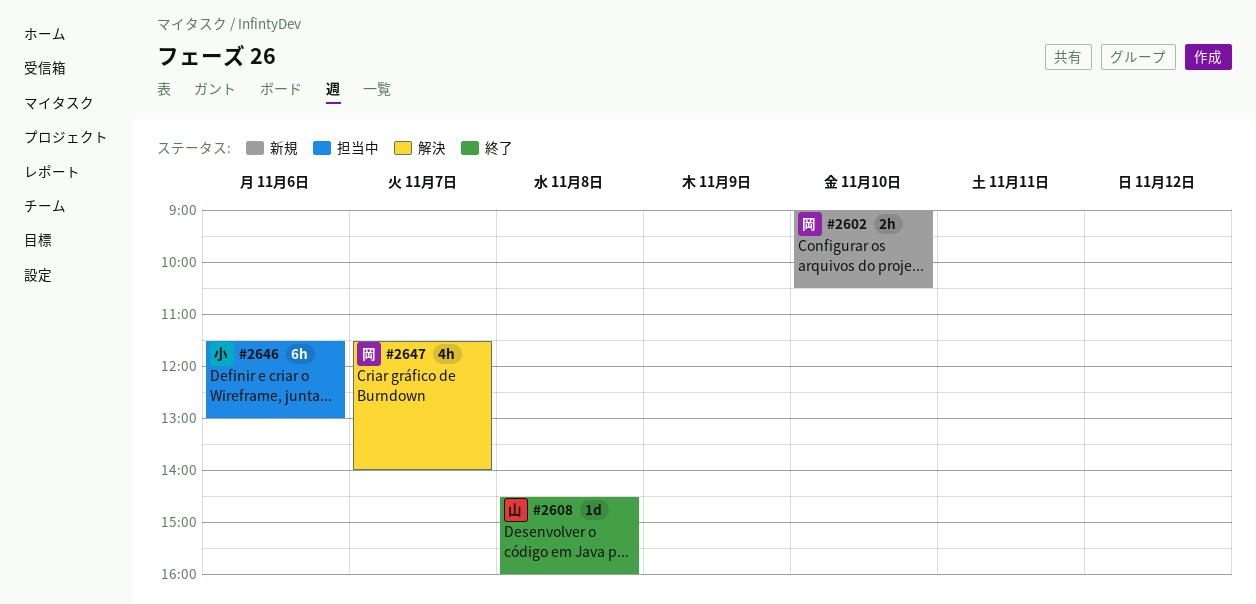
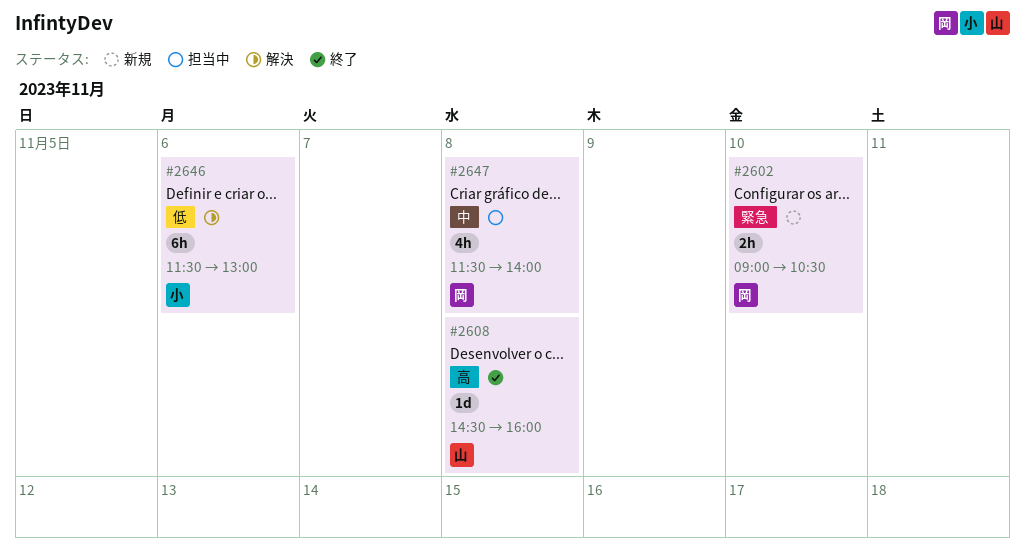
#2646, status: 担当中 -> 解決
#2647, status: 解決 -> 担当中
#2647, day: Nov 7 -> Nov 8

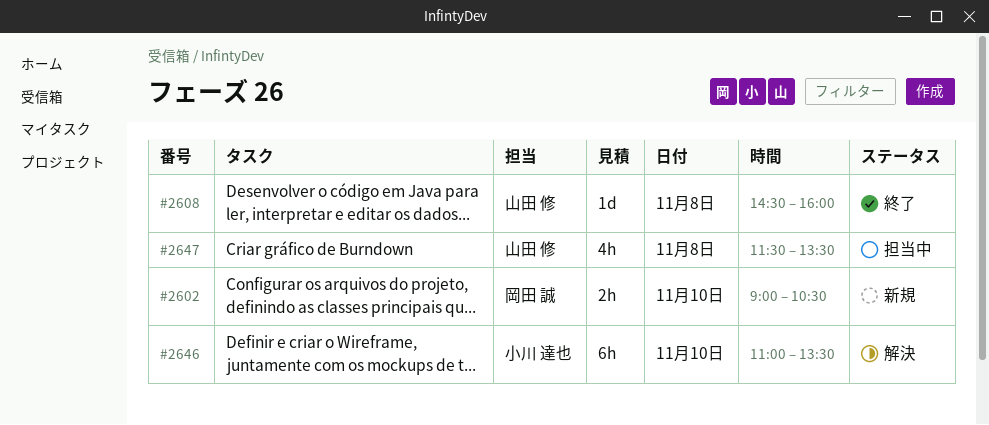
#2646, day: Nov 6 -> Nov 10
#2646, begins: 11:30 -> 11:00
#2646, ends: 13:00 -> 13:30
#2647, owner: 岡田 誠 -> 山田 修
#2647, ends: 14:00 -> 13:30

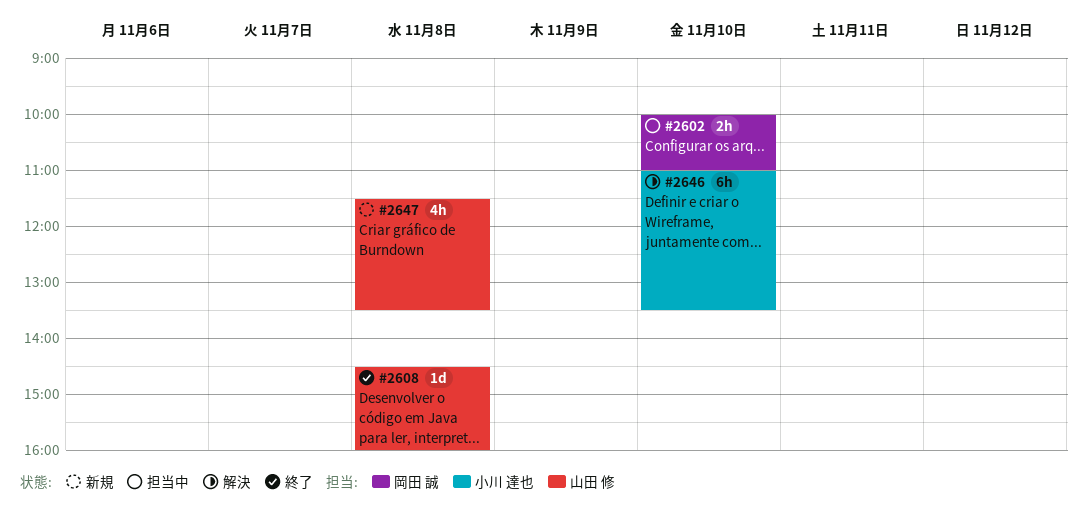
#2602, status: 新規 -> 担当中
#2602, begins: 09:00 -> 10:00
#2602, ends: 10:30 -> 11:00
#2647, status: 担当中 -> 新規

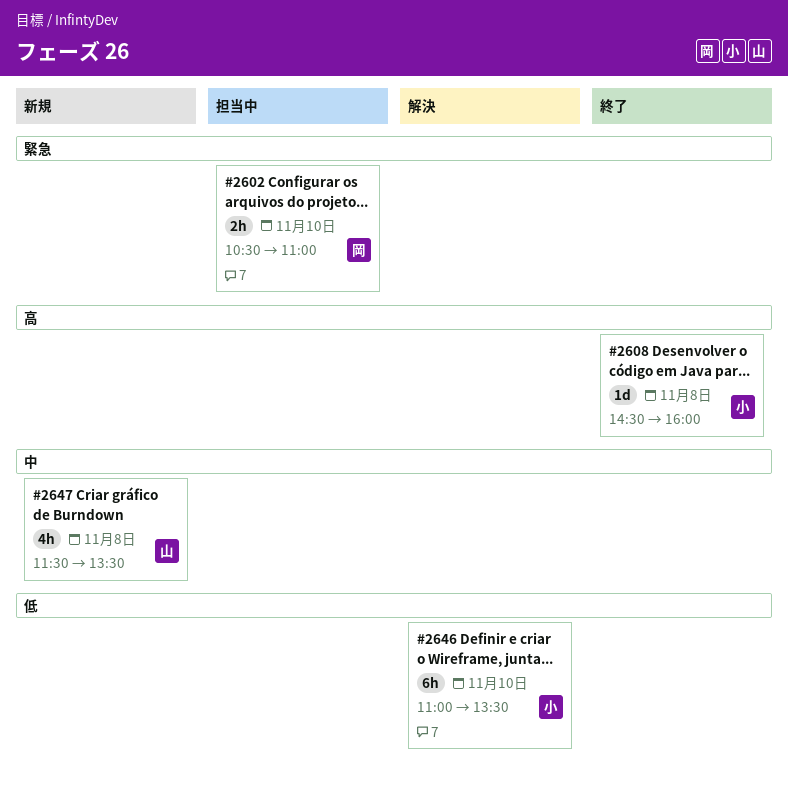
#2602, begins: 10:00 -> 10:30
#2608, owner: 山田 修 -> 小川 達也

